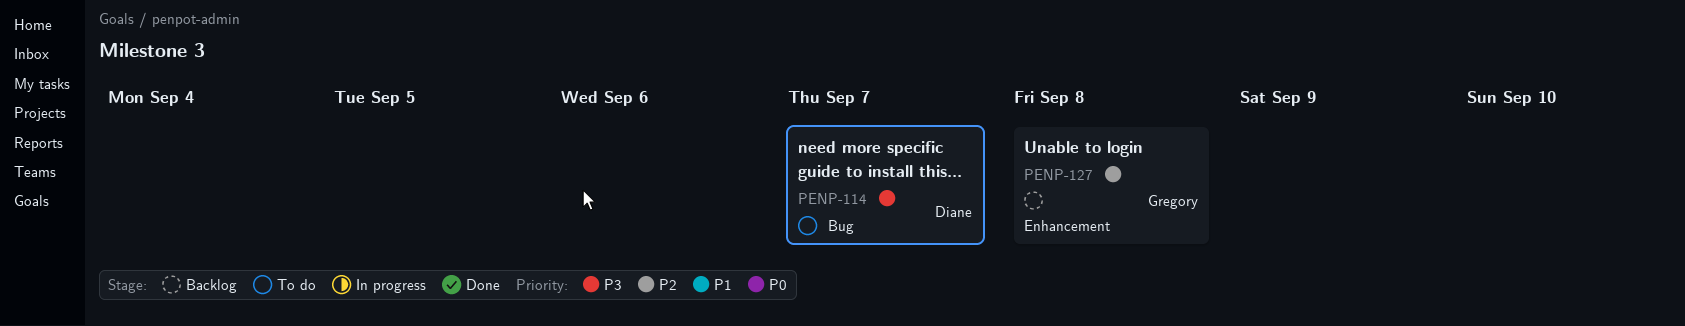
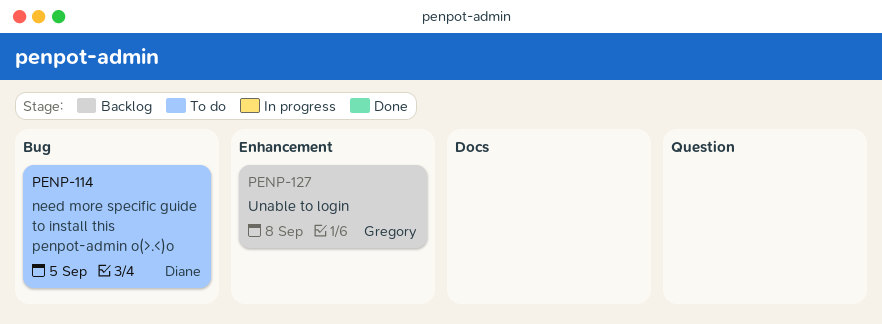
PENP-114, due: Sep 7 -> Sep 5

